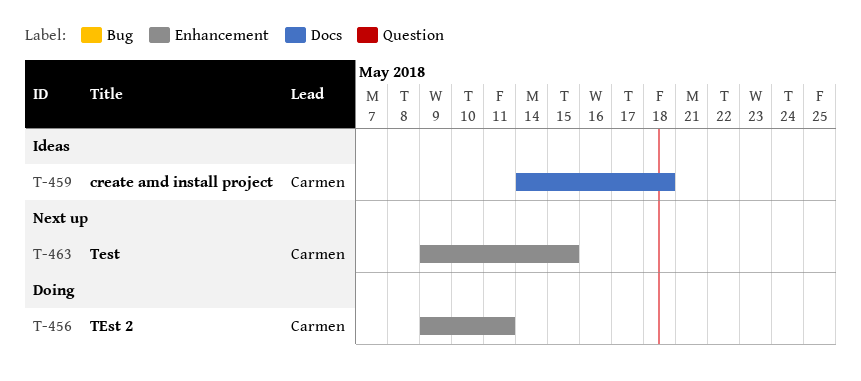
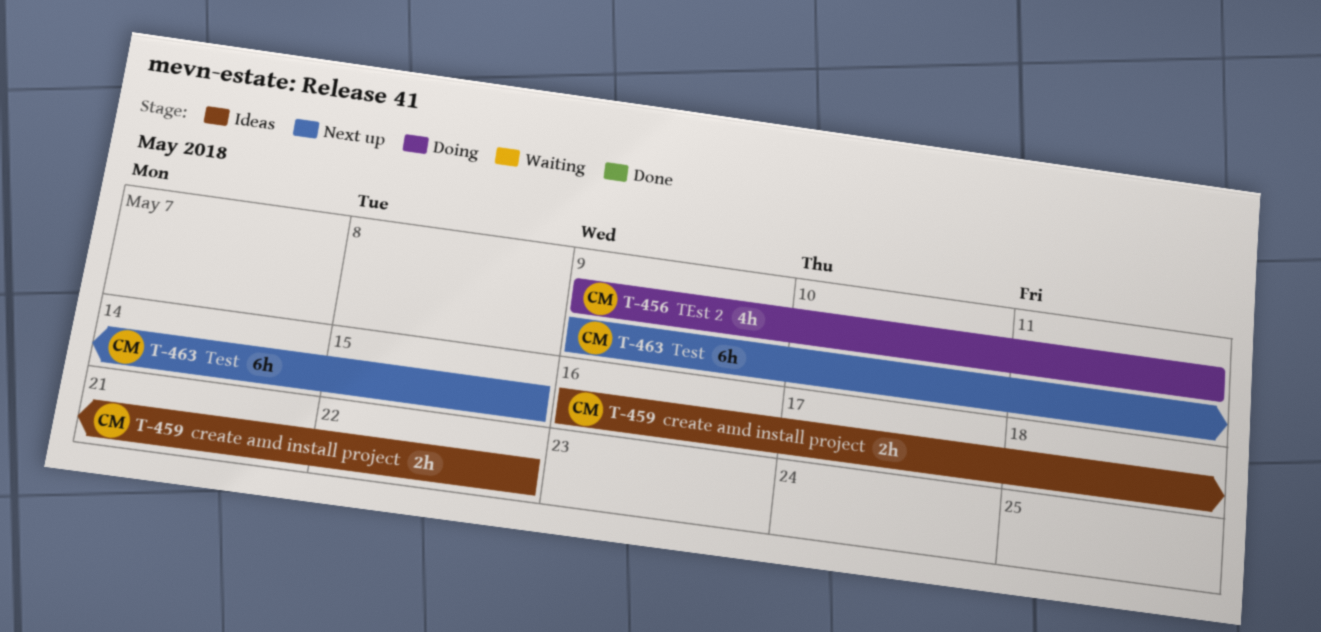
T-459, start: May 14 -> May 16
T-459, due: May 18 -> May 22

